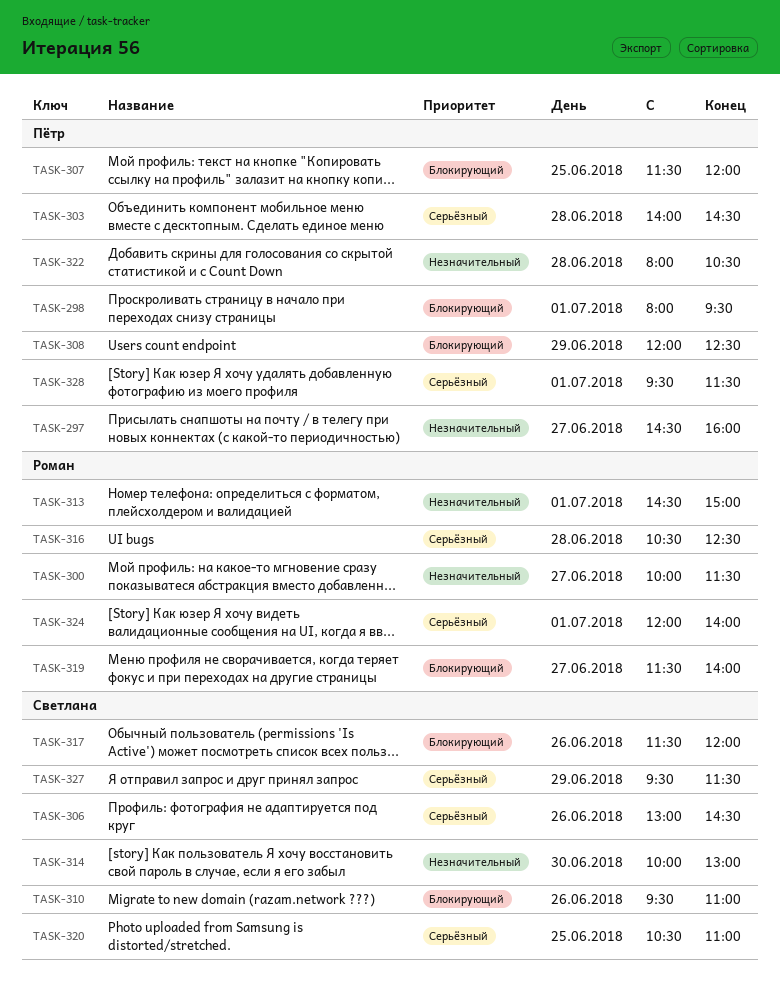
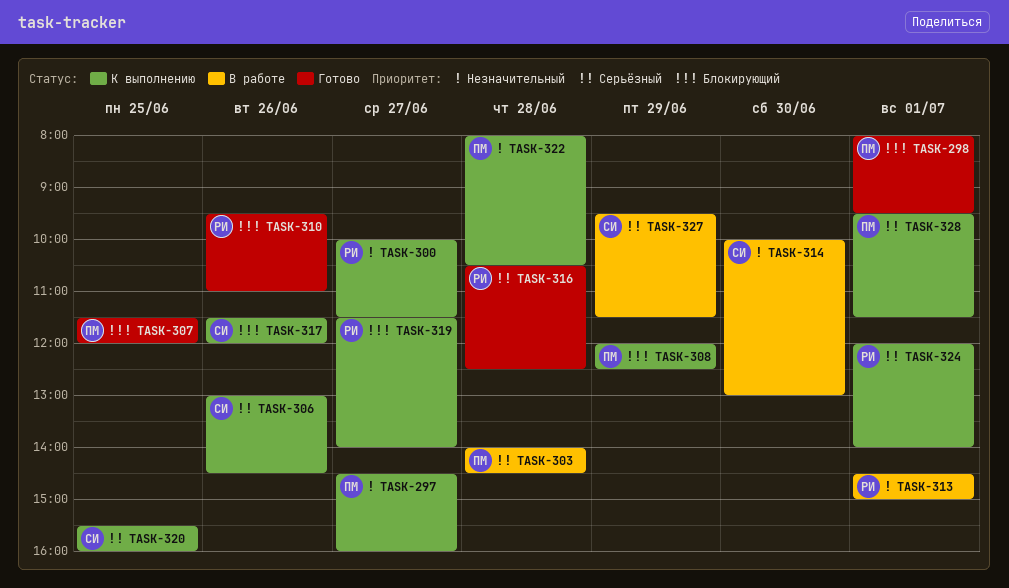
TASK-310, owner: Светлана -> Роман
TASK-320, begins: 10:30 -> 15:30
TASK-320, ends: 11:00 -> 16:00

